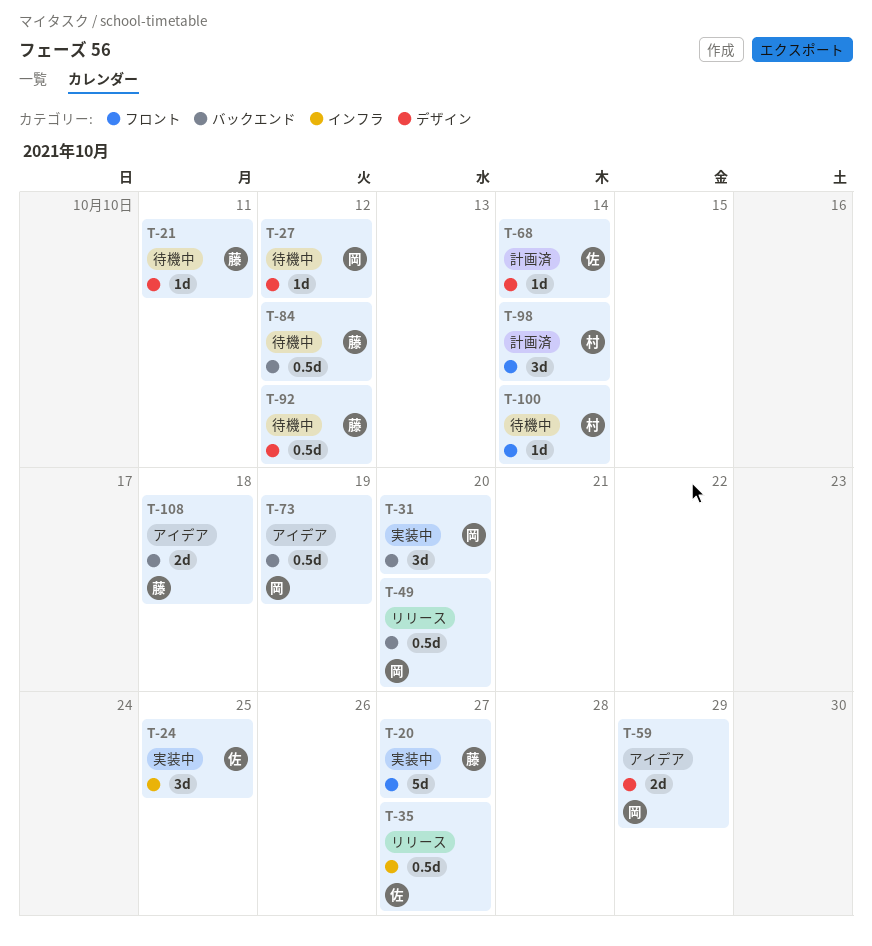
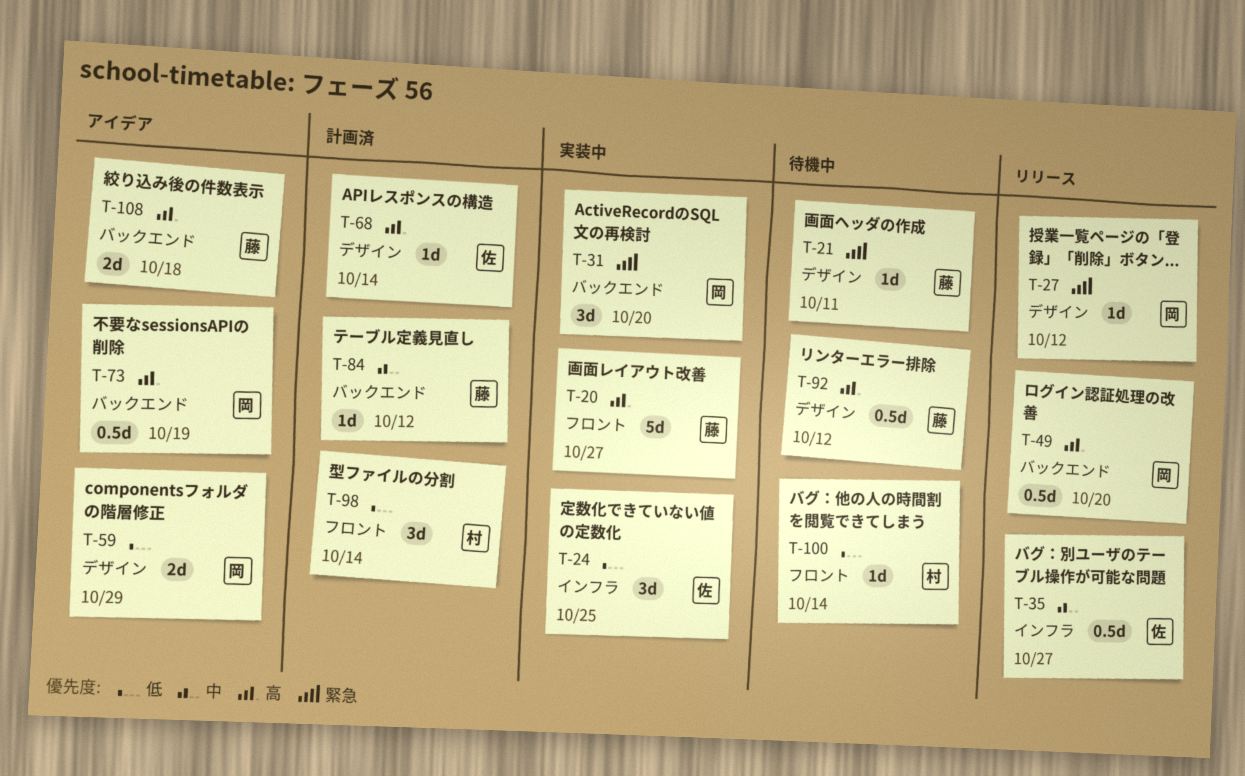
T-27, status: 待機中 -> リリース
T-84, status: 待機中 -> 計画済
T-84, estimate: 0.5d -> 1d

